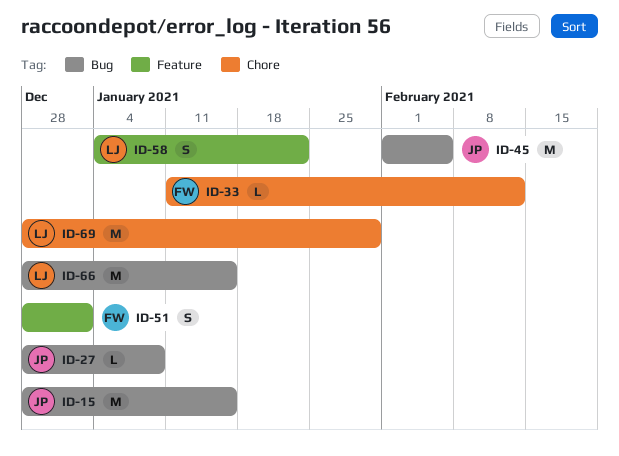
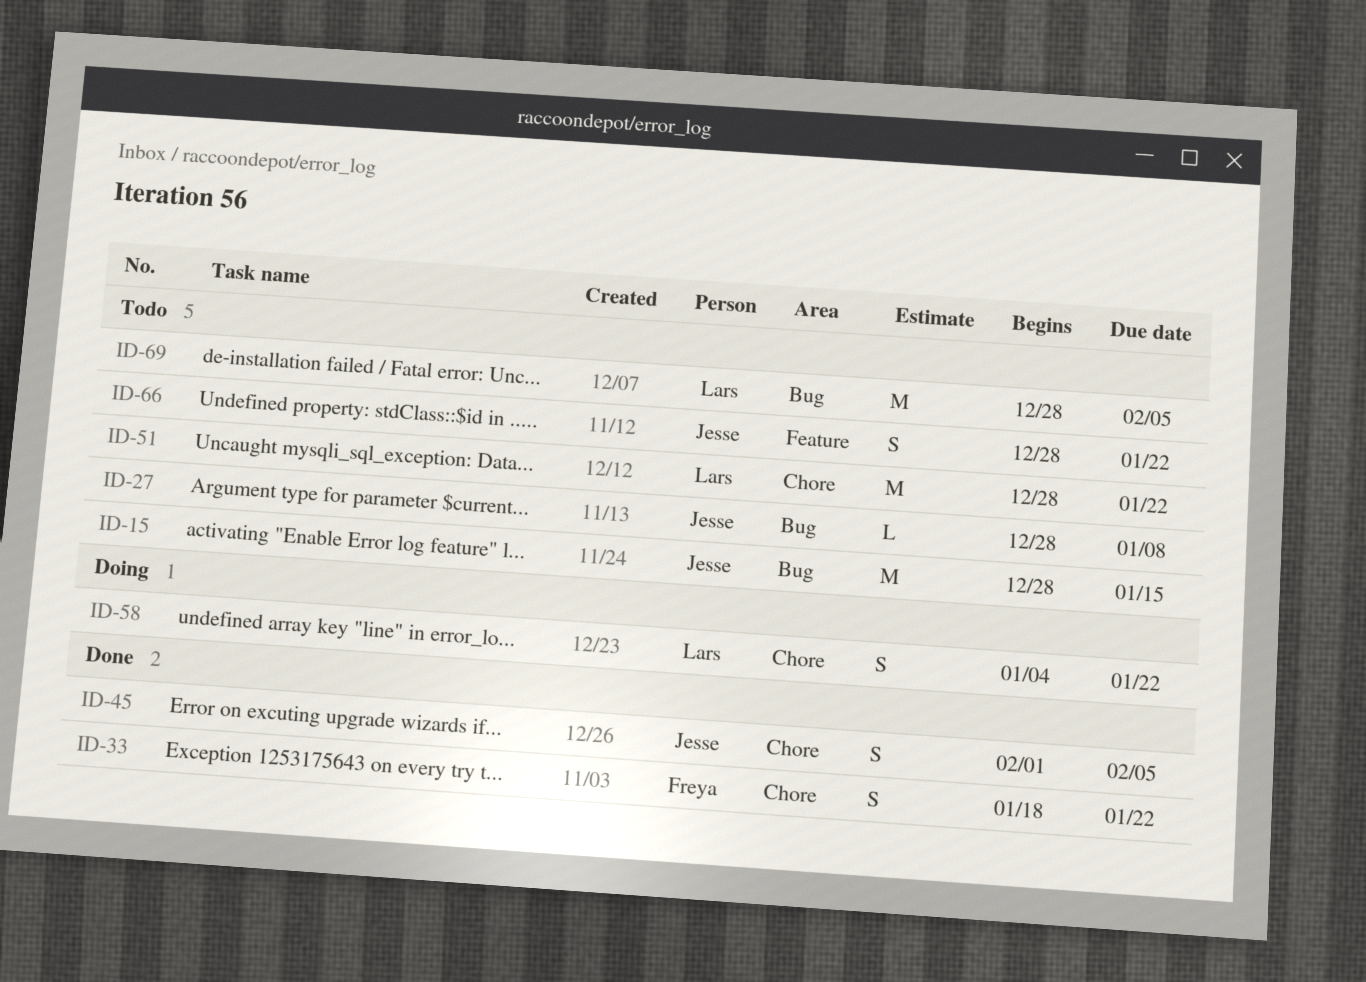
ID-33, estimate: L -> S
ID-33, start: Jan 11 -> Jan 18
ID-33, due: Feb 12 -> Jan 22
ID-45, label: Bug -> Chore
ID-45, estimate: M -> S
ID-51, owner: Freya -> Lars
ID-51, label: Feature -> Chore
ID-51, estimate: S -> M
ID-51, due: Jan 1 -> Jan 22
ID-58, label: Feature -> Chore
ID-66, owner: Lars -> Jesse
ID-66, label: Bug -> Feature
ID-66, estimate: M -> S
ID-66, due: Jan 15 -> Jan 22
ID-69, label: Chore -> Bug
ID-69, due: Jan 29 -> Feb 5

